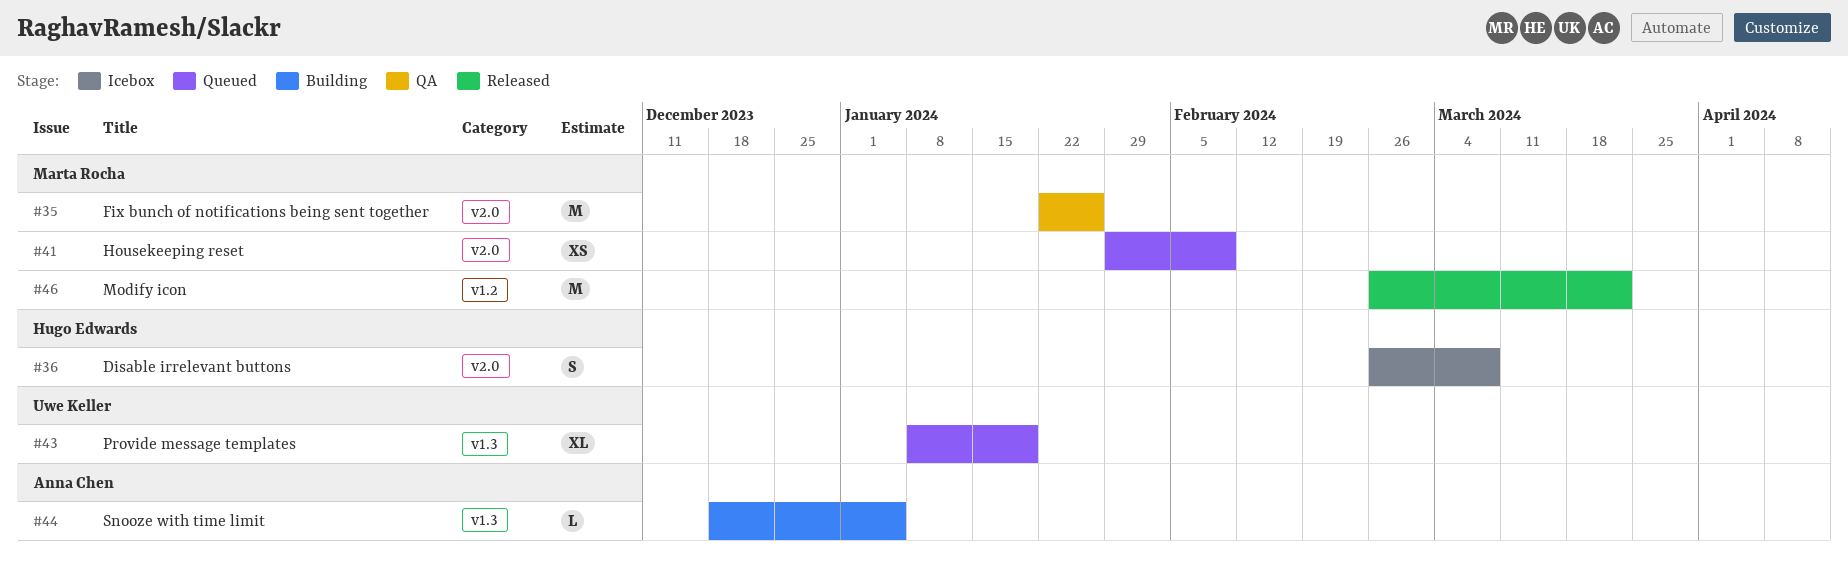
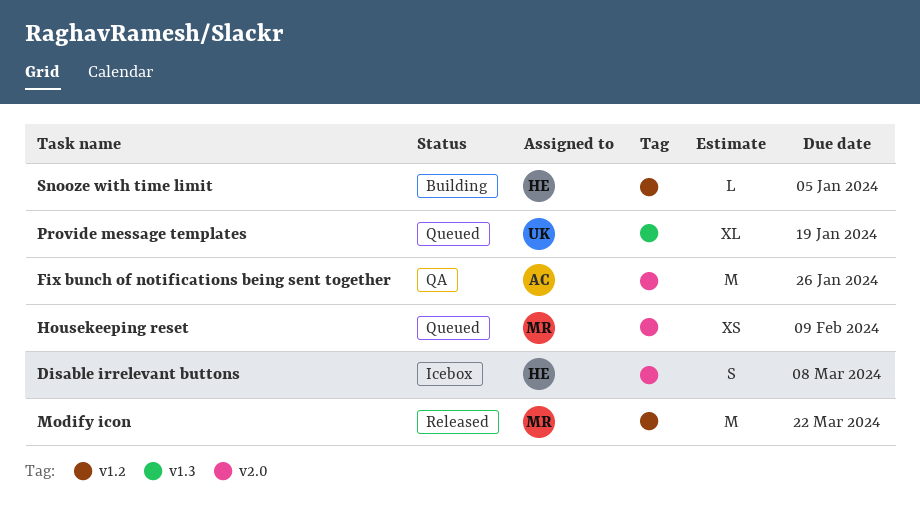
Fix bunch of notifications being sent together, owner: Marta Rocha -> Anna Chen
Snooze with time limit, owner: Anna Chen -> Hugo Edwards
Snooze with time limit, label: v1.3 -> v1.2

